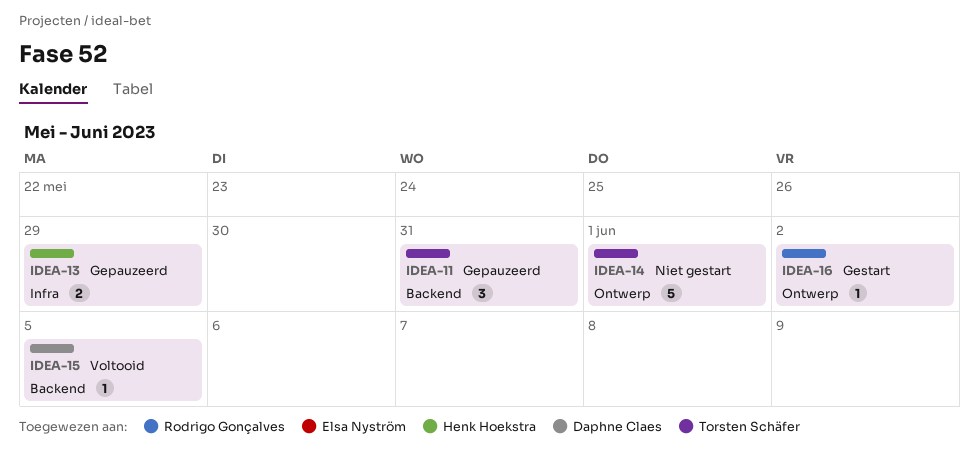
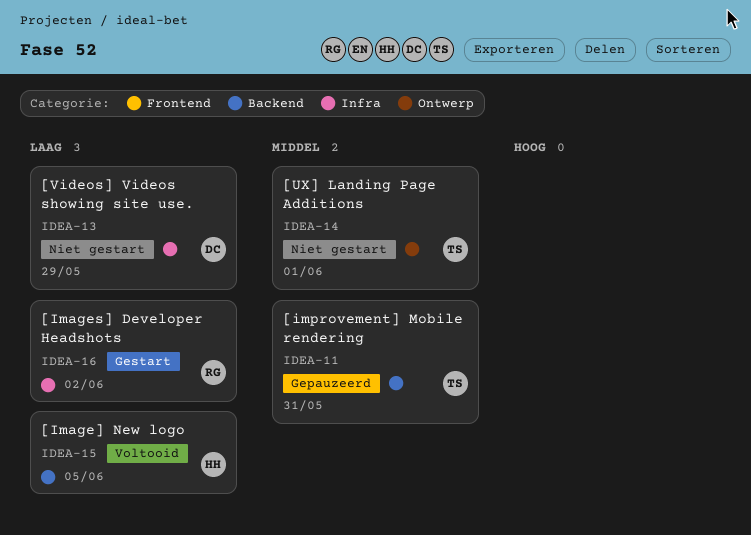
IDEA-13, status: Gepauzeerd -> Niet gestart
IDEA-13, owner: Henk Hoekstra -> Daphne Claes
IDEA-15, owner: Daphne Claes -> Henk Hoekstra
IDEA-16, label: Ontwerp -> Infra

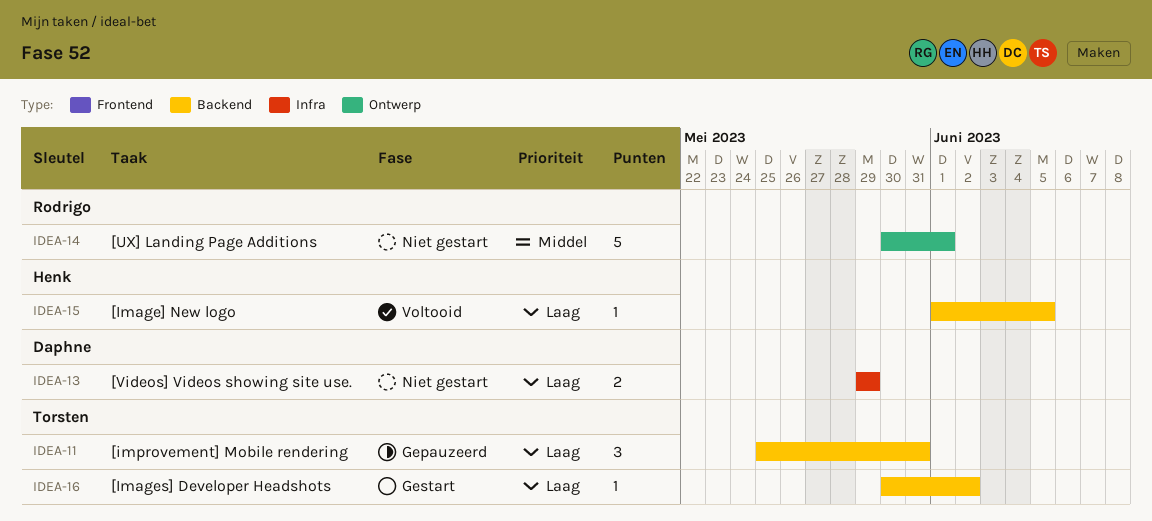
IDEA-11, priority: Middel -> Laag
IDEA-14, owner: Torsten -> Rodrigo
IDEA-16, owner: Rodrigo -> Torsten
IDEA-16, label: Infra -> Backend

